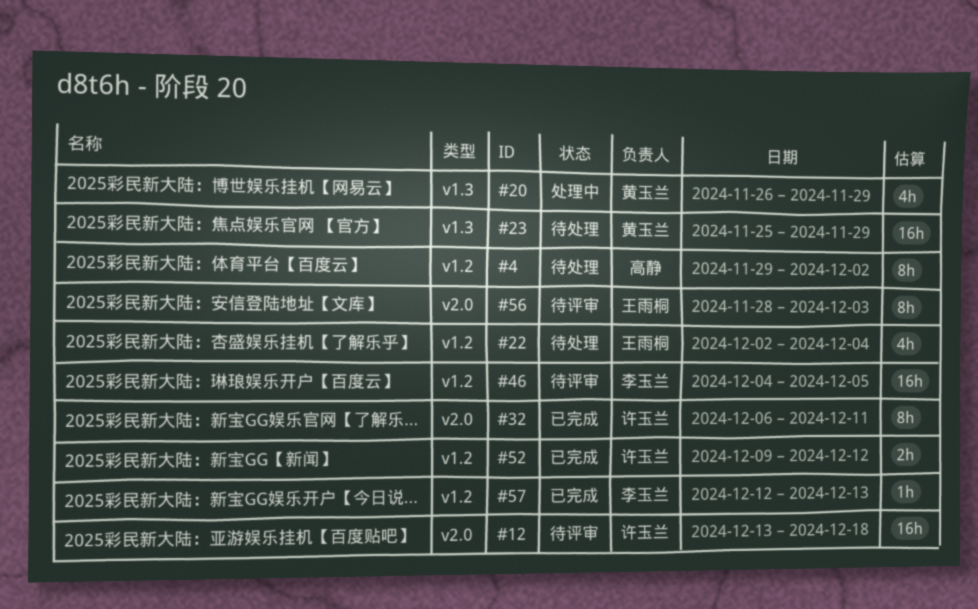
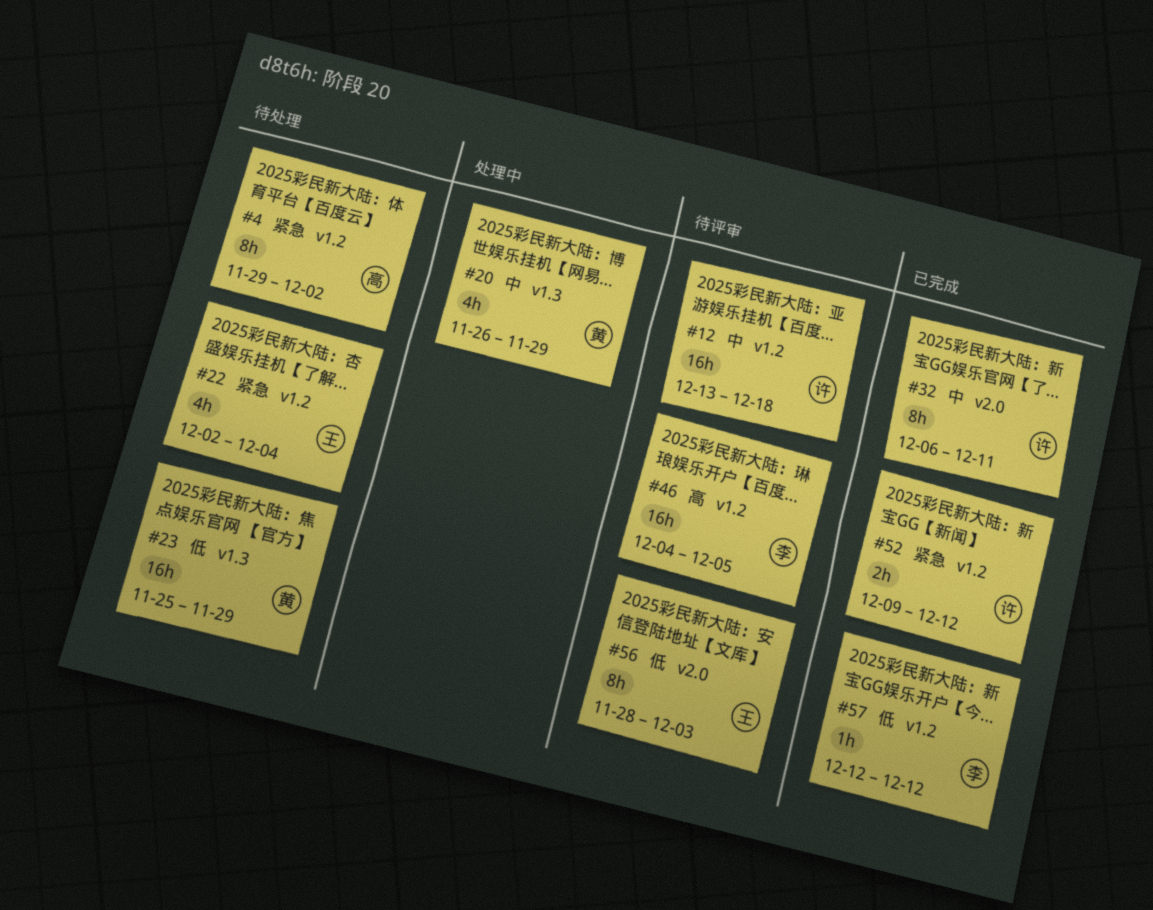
#12, label: v2.0 -> v1.2
#57, due: Dec 13 -> Dec 12

